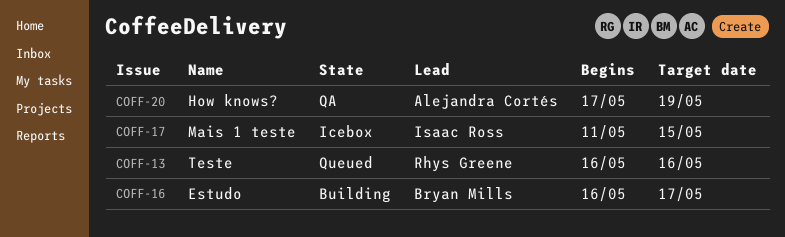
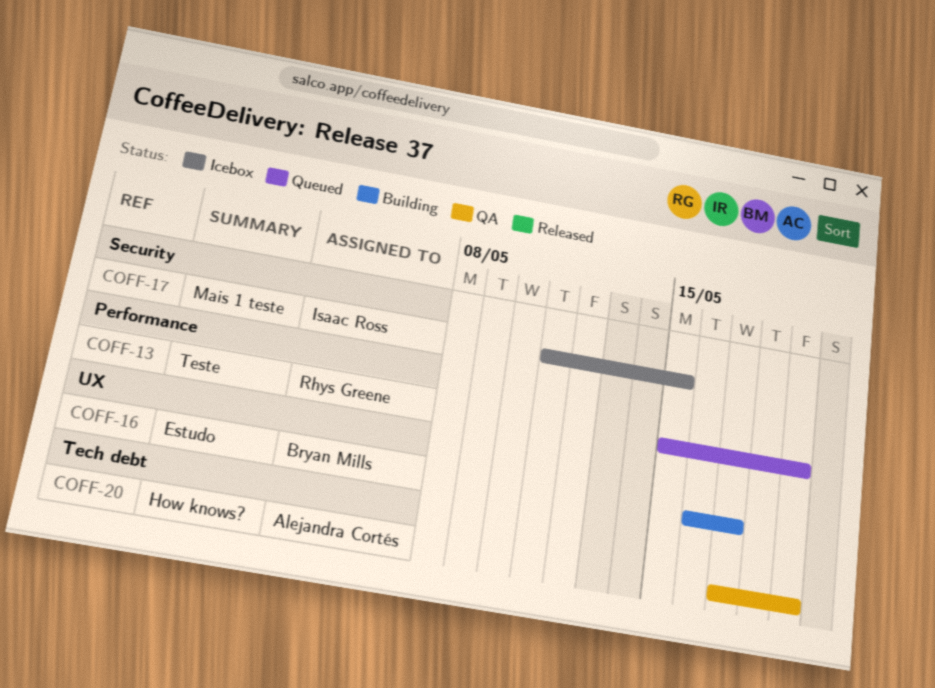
COFF-13, start: May 16 -> May 15
COFF-13, due: May 16 -> May 19

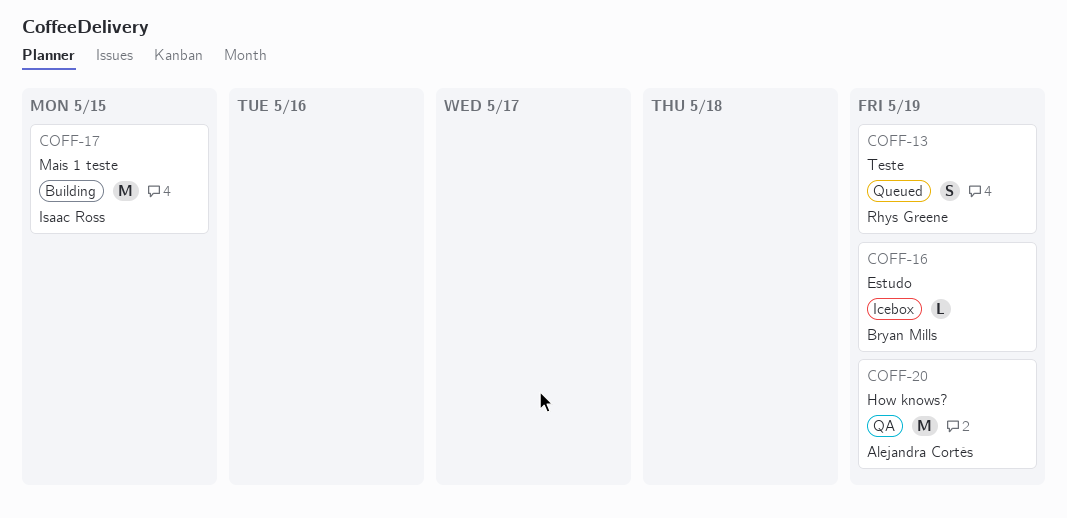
COFF-16, status: Building -> Icebox
COFF-16, due: May 17 -> May 19
COFF-17, status: Icebox -> Building

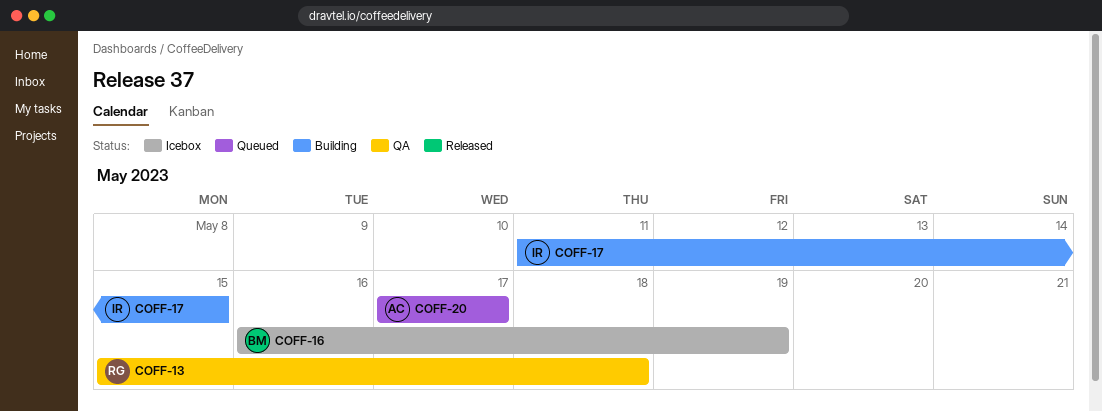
COFF-13, status: Queued -> QA
COFF-13, due: May 19 -> May 18
COFF-20, status: QA -> Queued
COFF-20, due: May 19 -> May 17

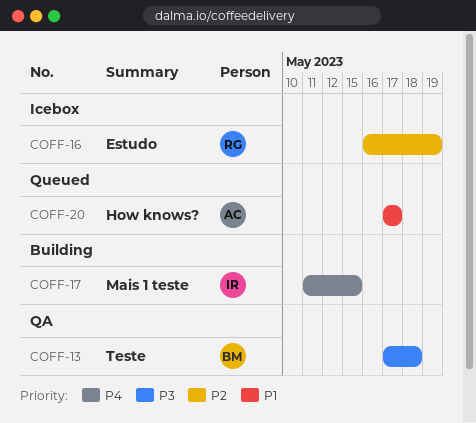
COFF-13, owner: RG -> BM
COFF-13, start: May 15 -> May 17
COFF-16, owner: BM -> RG

